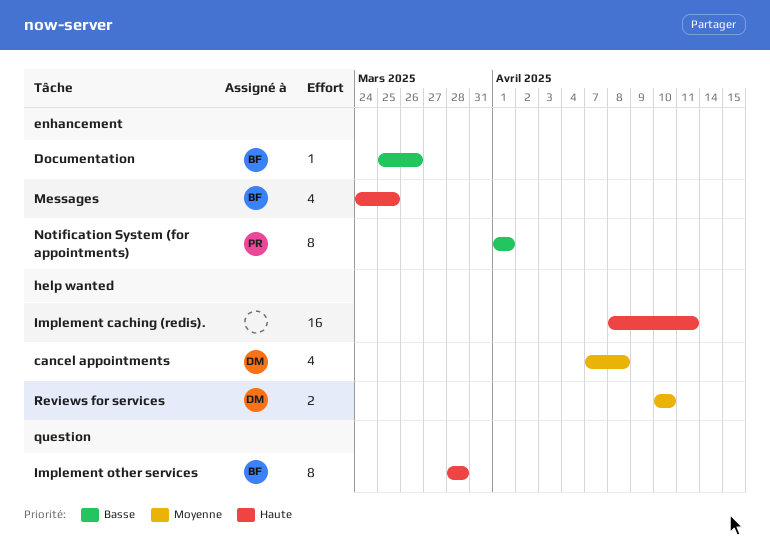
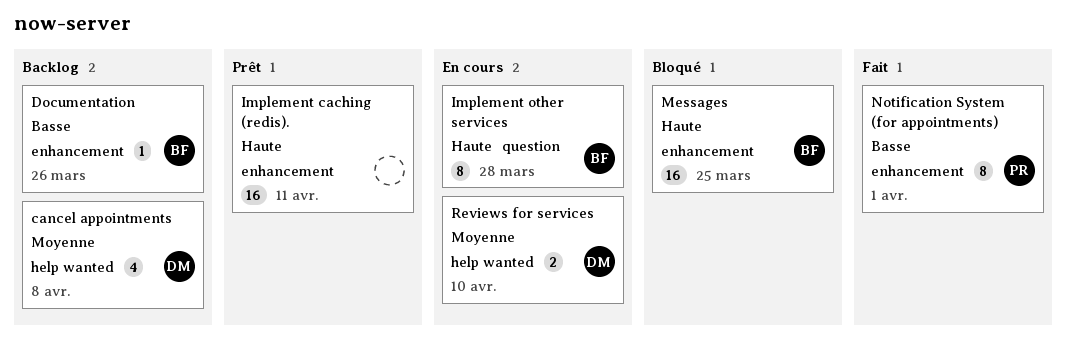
Implement caching (redis)., label: help wanted -> enhancement
Messages, estimate: 4 -> 16

